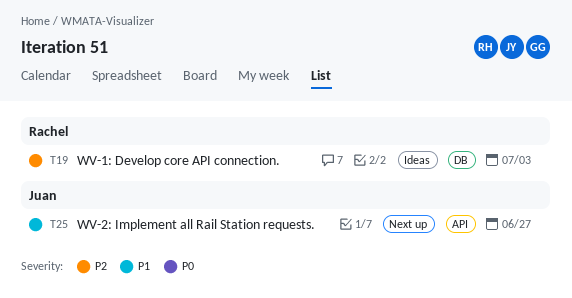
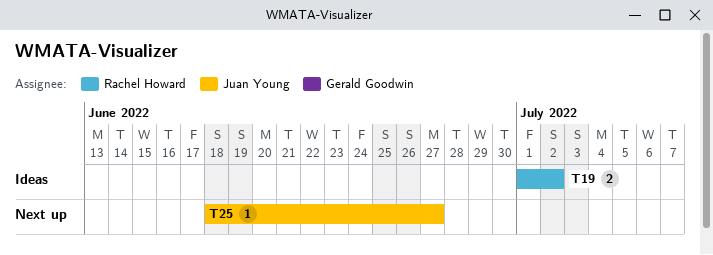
T19, due: Jul 3 -> Jul 2

